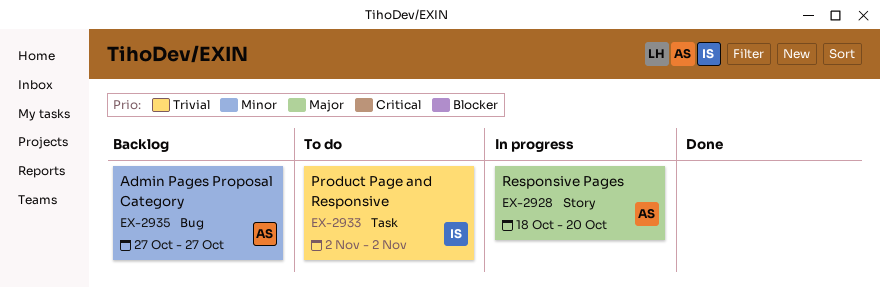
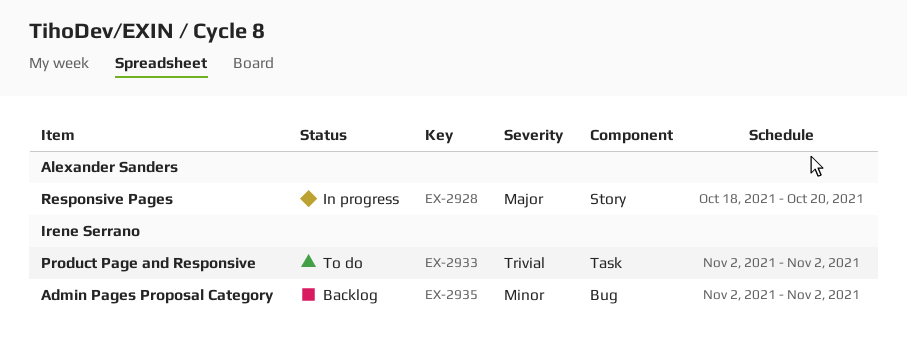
EX-2935, owner: Alexander Sanders -> Irene Serrano
EX-2935, start: Oct 27 -> Nov 2
EX-2935, due: Oct 27 -> Nov 2

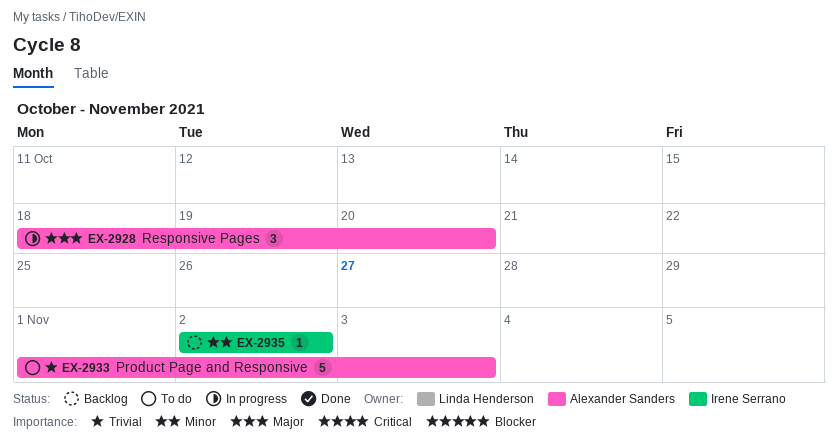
EX-2933, owner: Irene Serrano -> Alexander Sanders
EX-2933, start: Nov 2 -> Nov 1
EX-2933, due: Nov 2 -> Nov 3

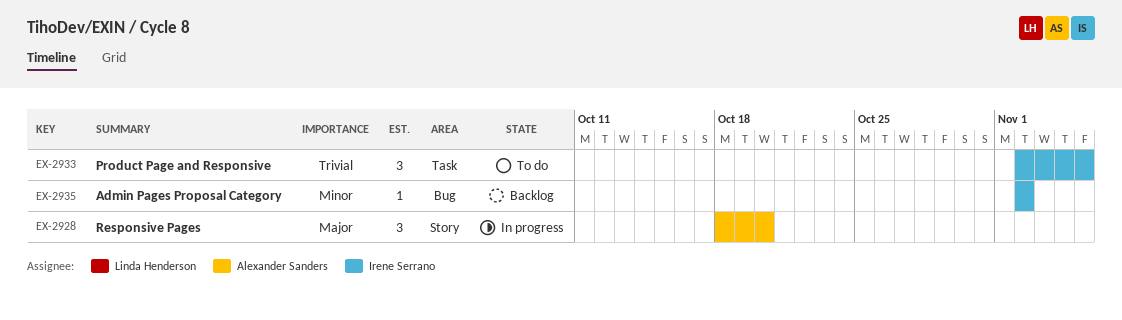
EX-2933, owner: Alexander Sanders -> Irene Serrano
EX-2933, estimate: 5 -> 3
EX-2933, start: Nov 1 -> Nov 2
EX-2933, due: Nov 3 -> Nov 5

